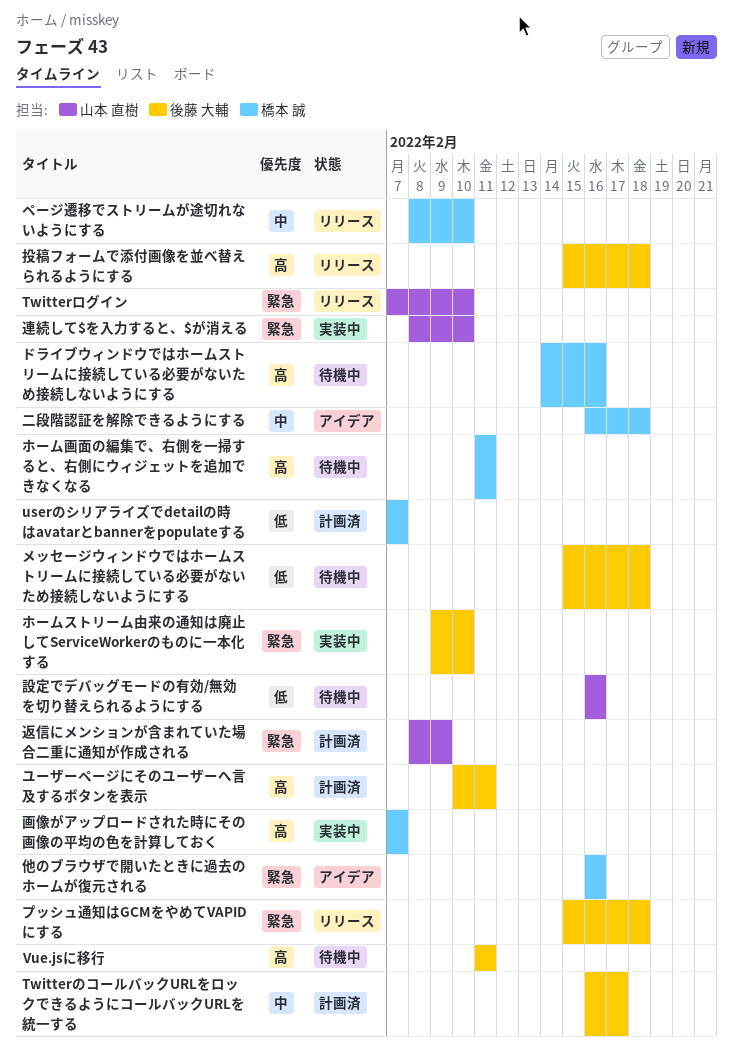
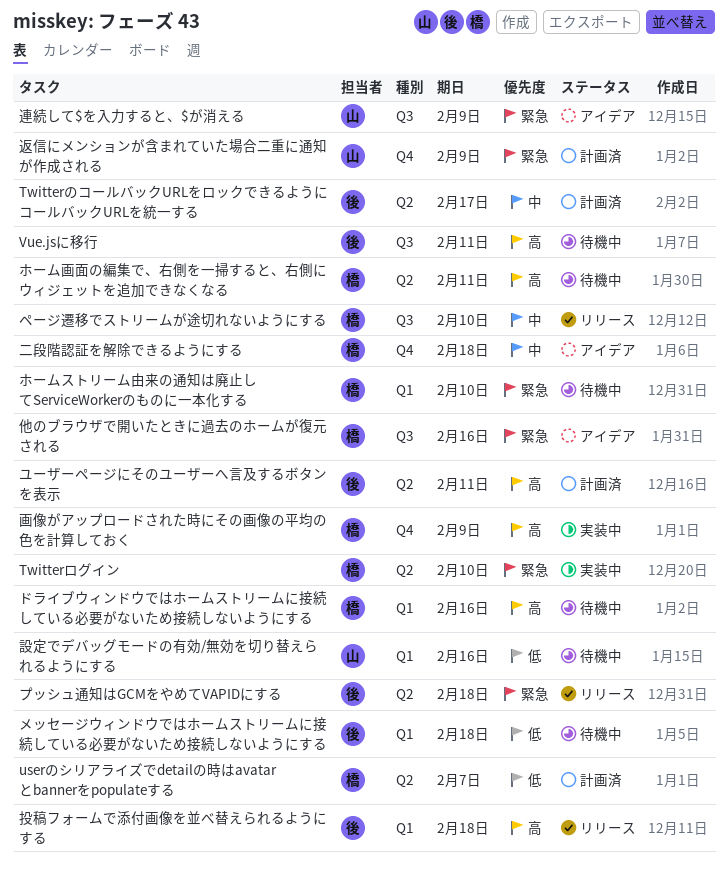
Twitterログイン, status: リリース -> 実装中
Twitterログイン, owner: 山本 直樹 -> 橋本 誠
ホームストリーム由来の通知は廃止してServiceWorkerのものに一本化する, status: 実装中 -> 待機中
ホームストリーム由来の通知は廃止してServiceWorkerのものに一本化する, owner: 後藤 大輔 -> 橋本 誠
画像がアップロードされた時にその画像の平均の色を計算しておく, due: Feb 7 -> Feb 9
連続して$を入力すると、$が消える, status: 実装中 -> アイデア
連続して$を入力すると、$が消える, due: Feb 10 -> Feb 9

